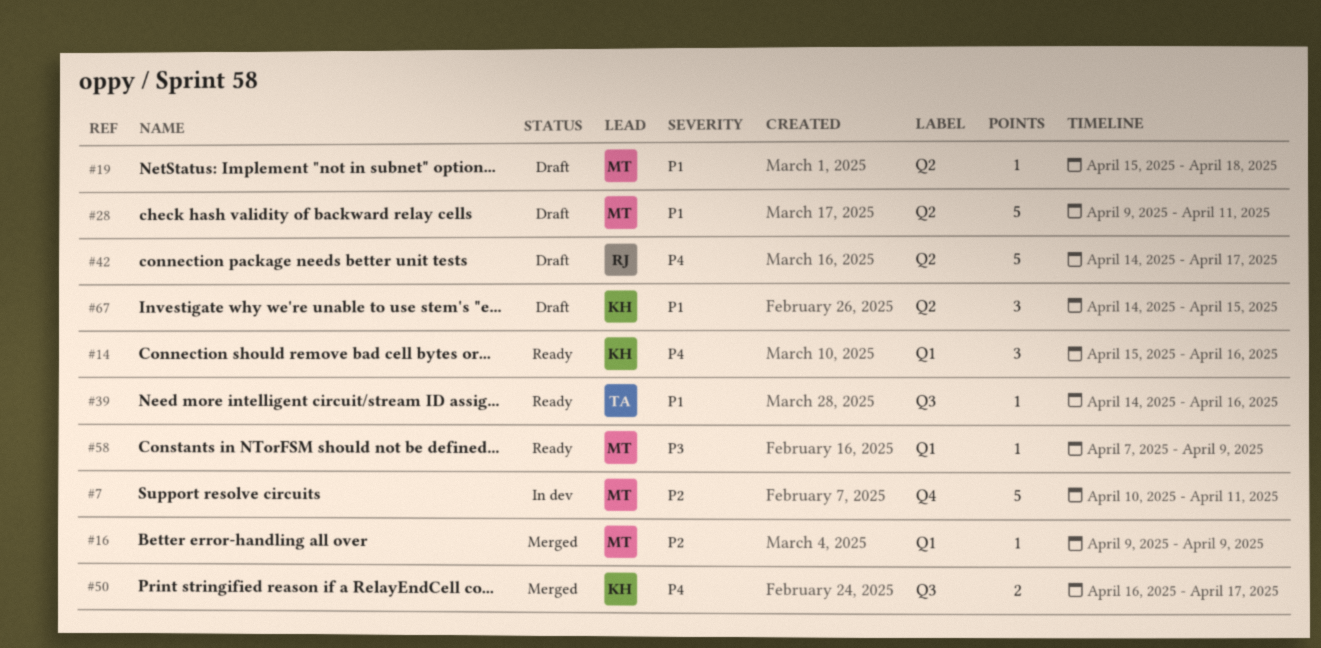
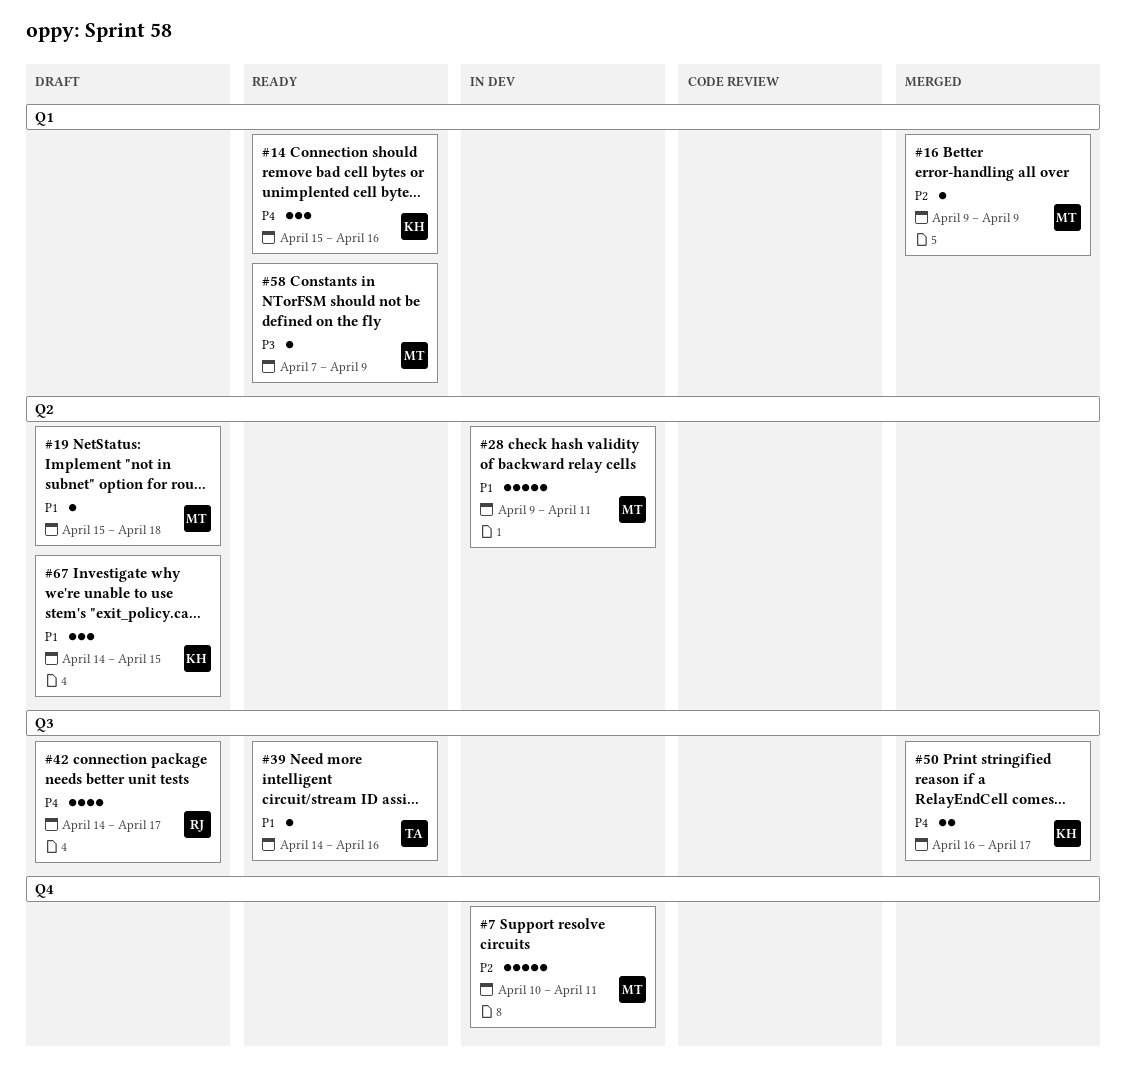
#28, status: Draft -> In dev
#42, label: Q2 -> Q3
#42, estimate: 5 -> 4

